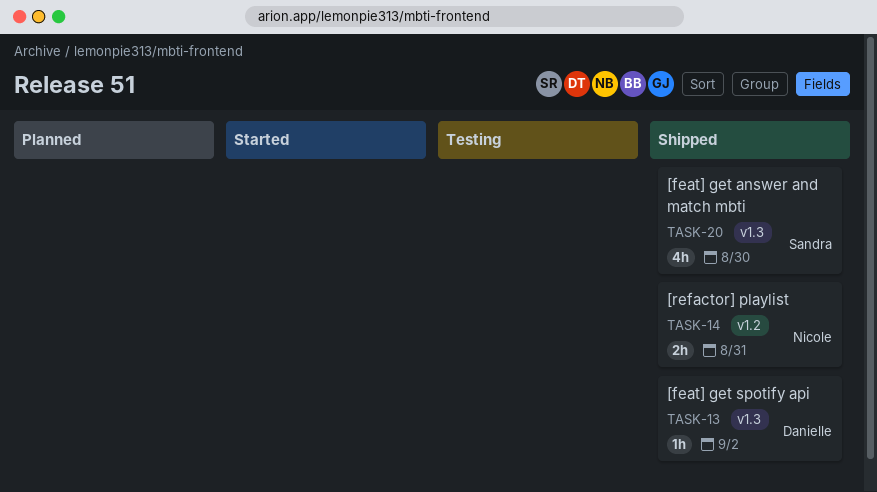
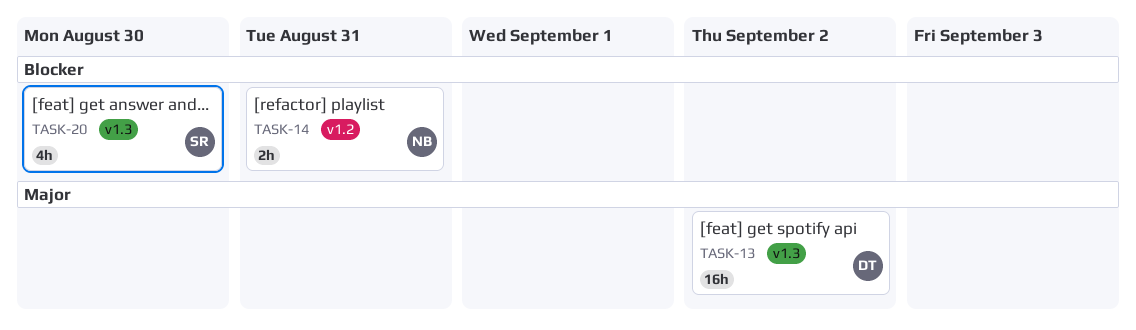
TASK-13, estimate: 1h -> 16h

